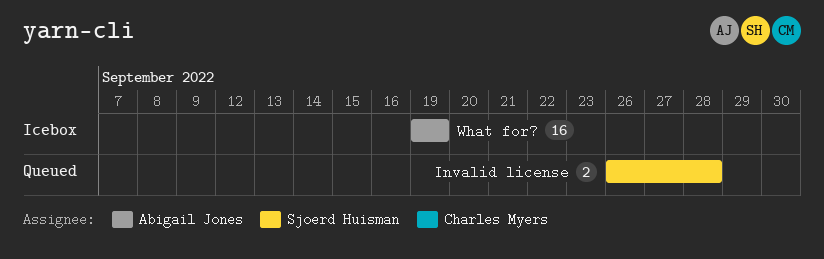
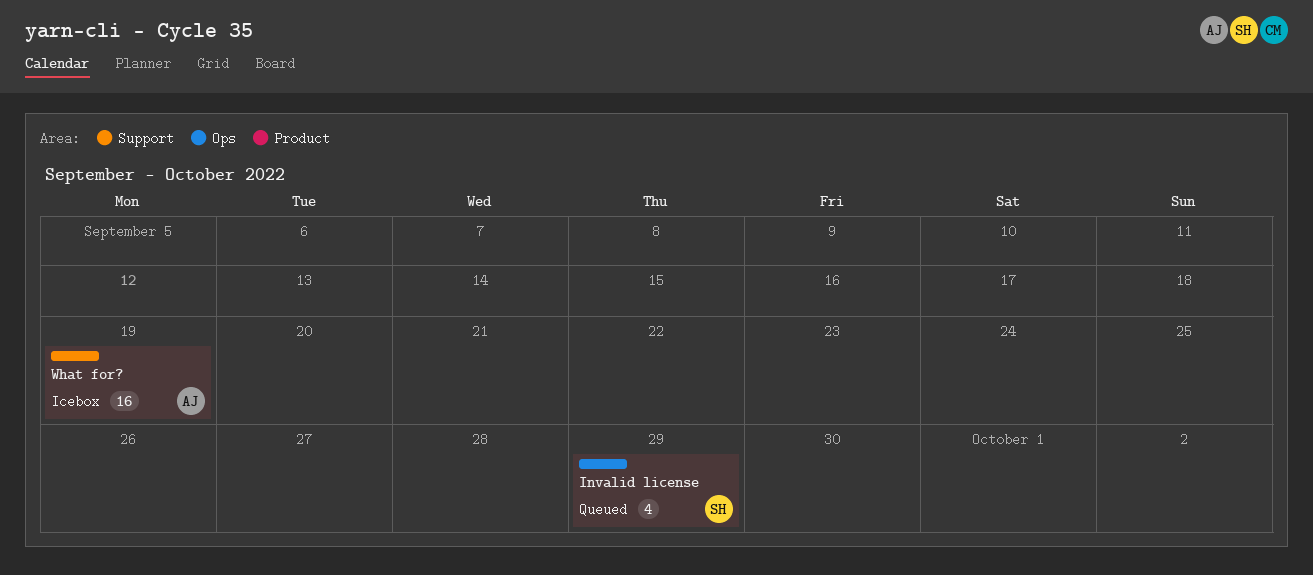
Invalid license, estimate: 2 -> 4
Invalid license, due: Sep 28 -> Sep 29

